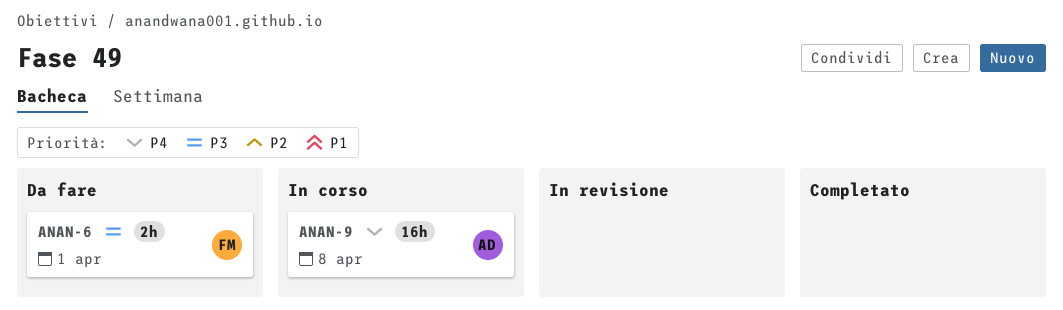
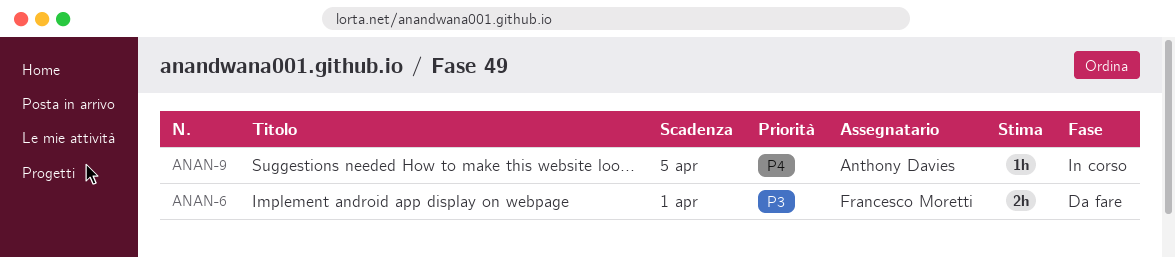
ANAN-9, estimate: 16h -> 1h
ANAN-9, due: Apr 8 -> Apr 5

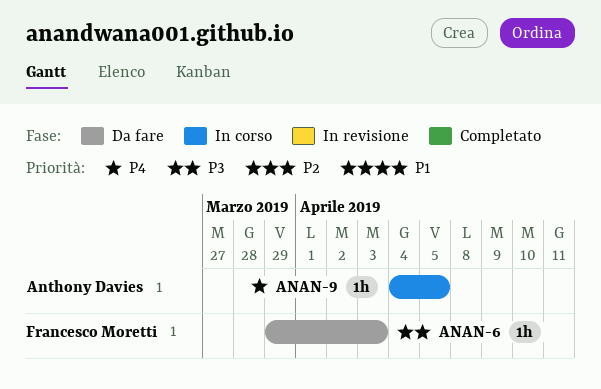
ANAN-6, estimate: 2h -> 1h
ANAN-6, due: Apr 1 -> Apr 3

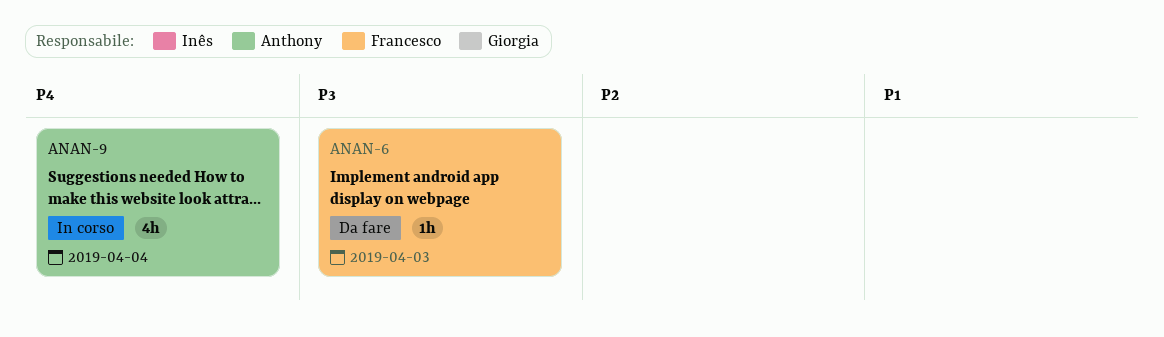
ANAN-9, estimate: 1h -> 4h
ANAN-9, due: Apr 5 -> Apr 4

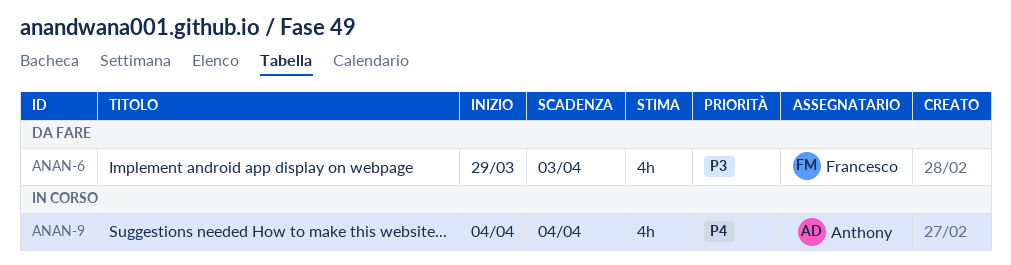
ANAN-6, estimate: 1h -> 4h

